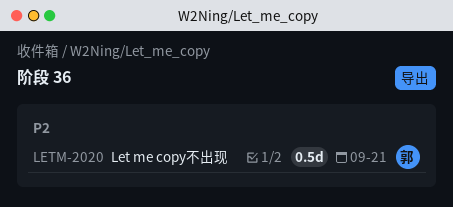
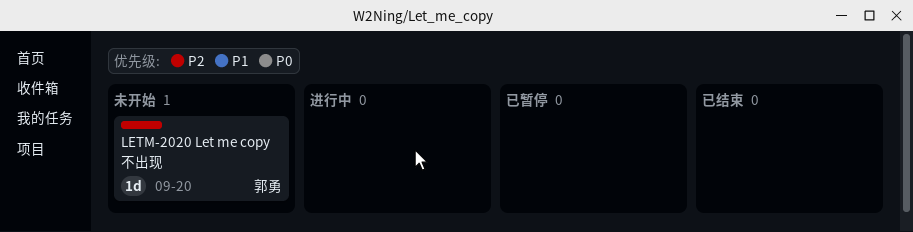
LETM-2020, estimate: 0.5d -> 1d
LETM-2020, due: Sep 21 -> Sep 20

